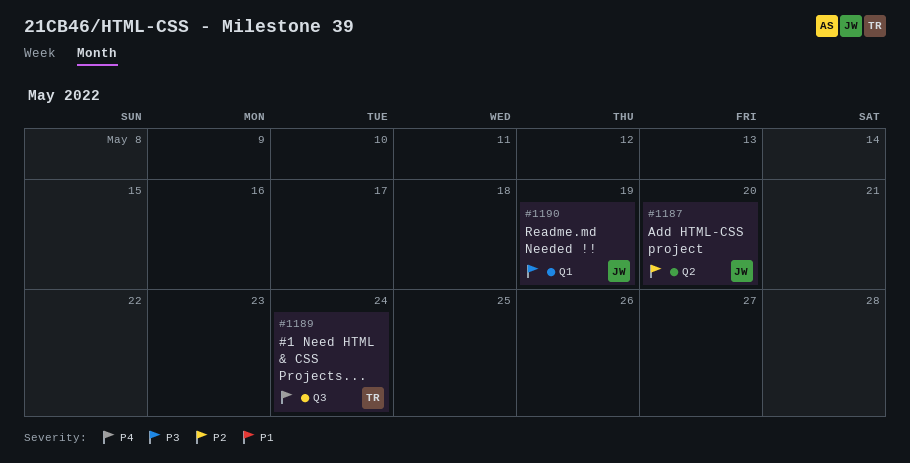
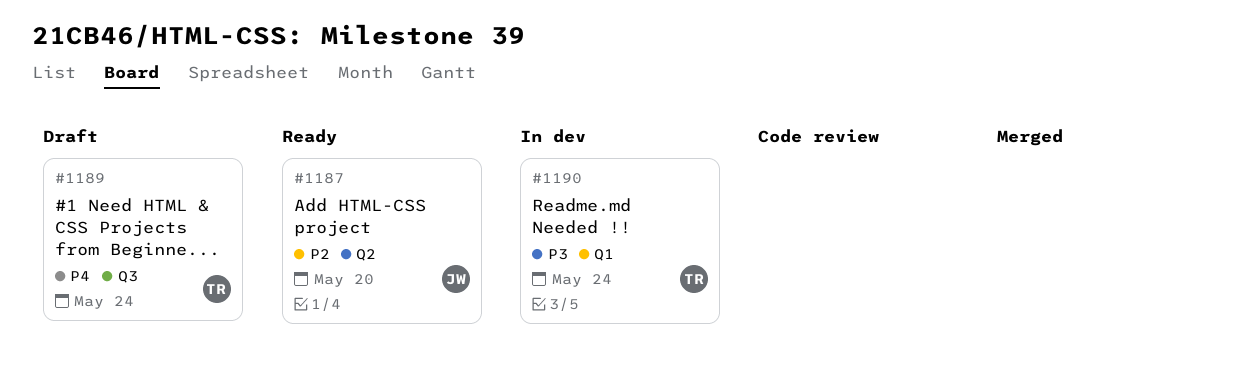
#1190, owner: JW -> TR
#1190, due: May 19 -> May 24

